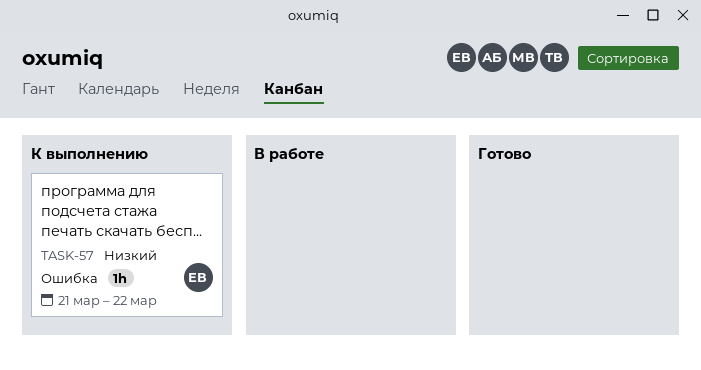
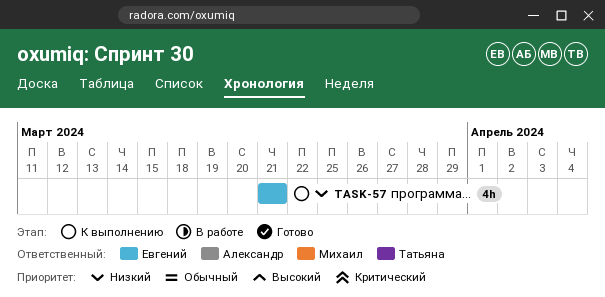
TASK-57, estimate: 1h -> 4h
TASK-57, due: Mar 22 -> Mar 21

